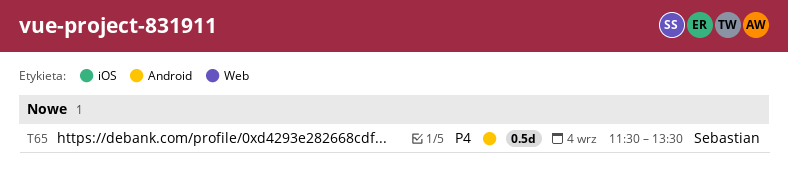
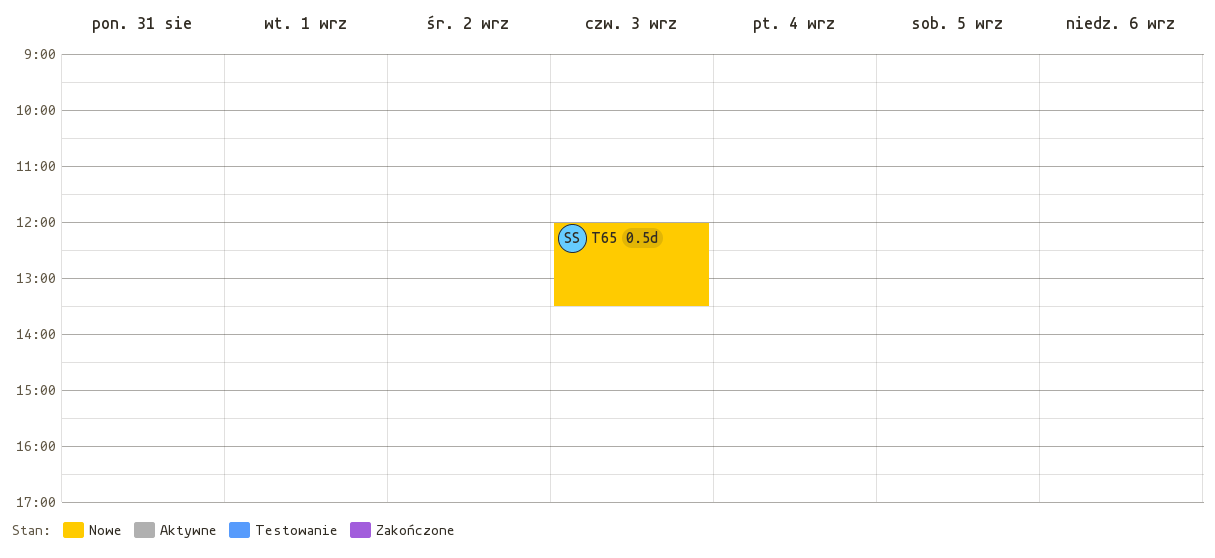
T65, day: Sep 4 -> Sep 3
T65, begins: 11:30 -> 12:00

